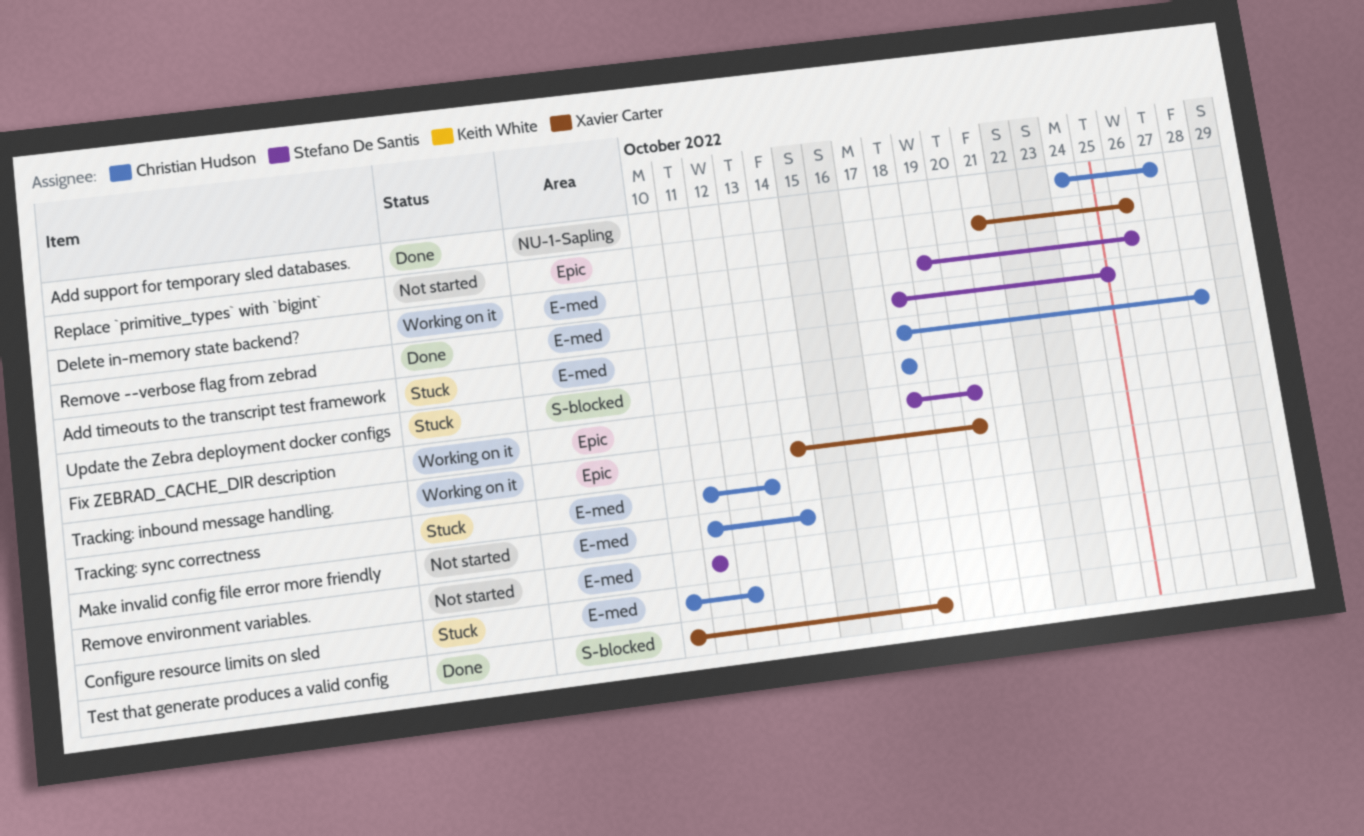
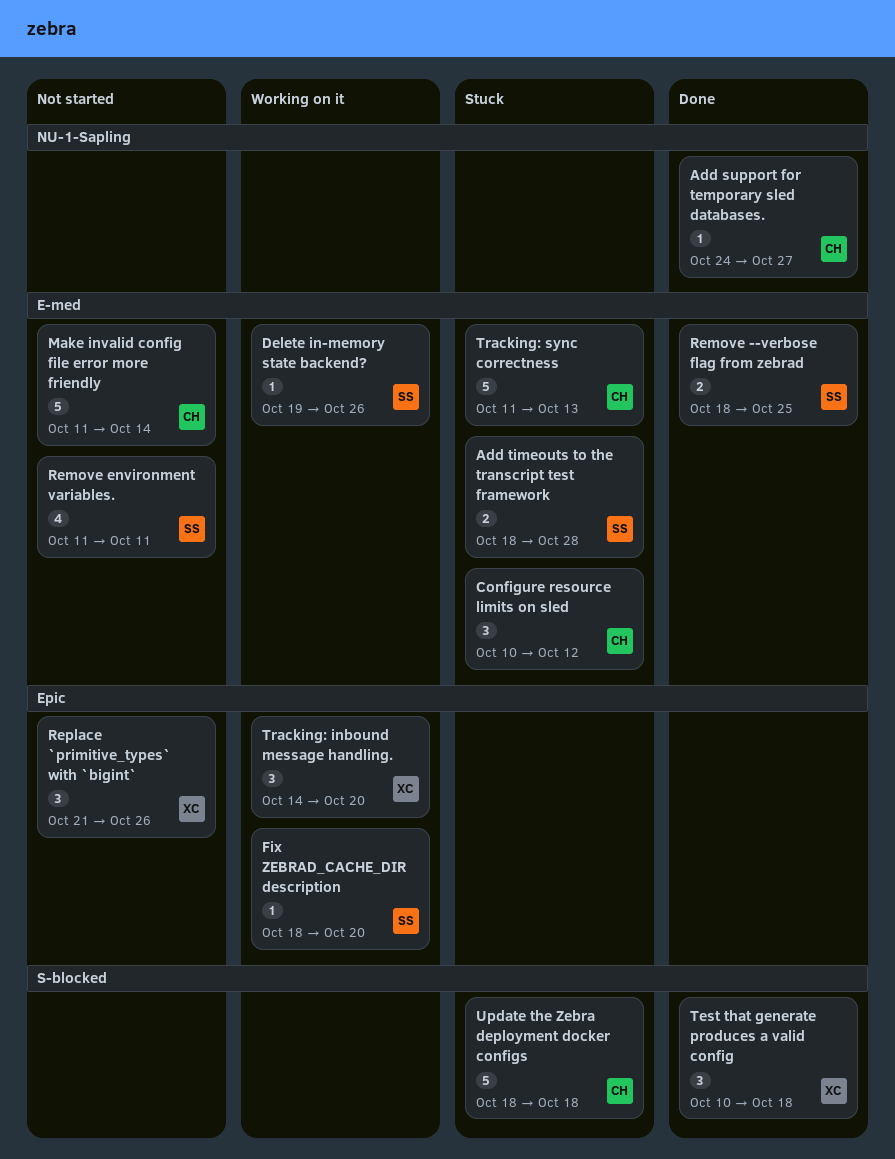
Add timeouts to the transcript test framework, owner: Christian Hudson -> Stefano De Santis

